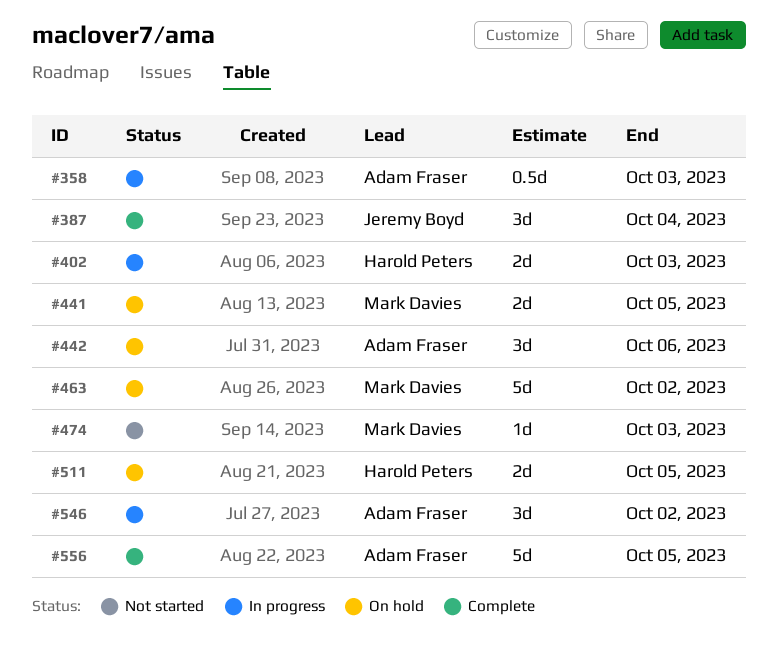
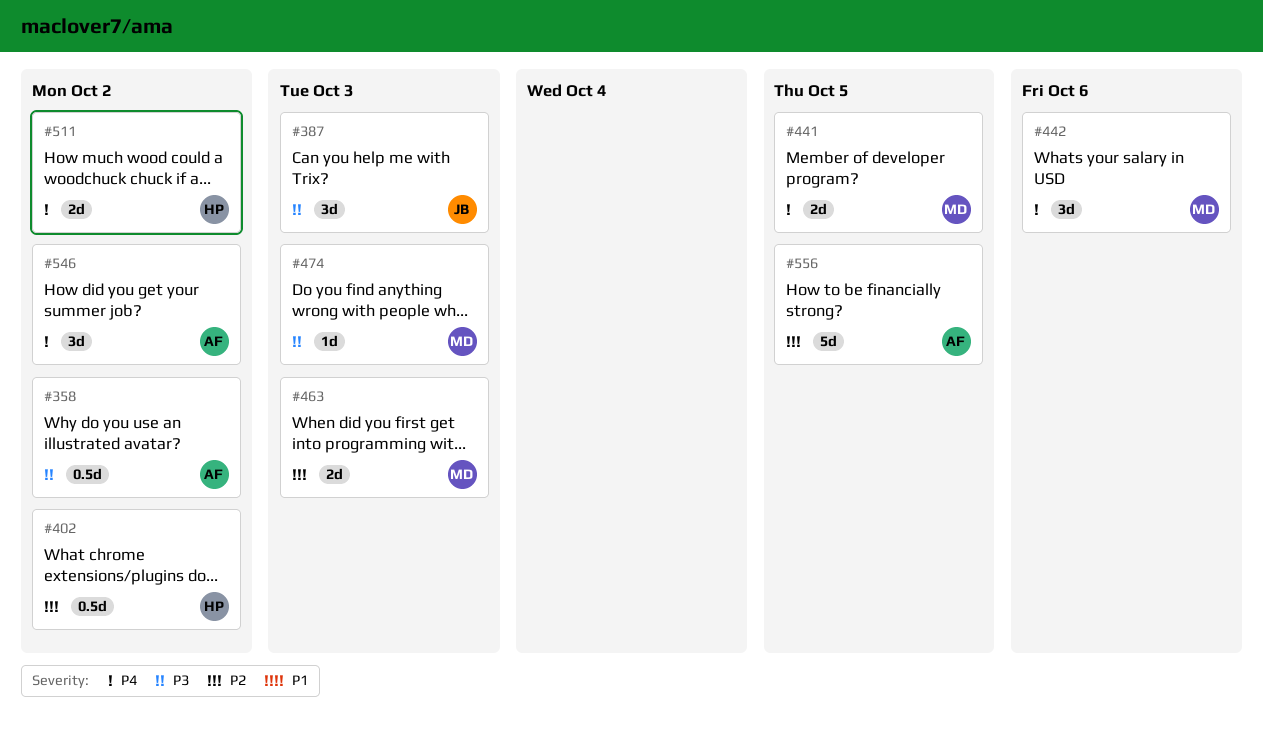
#358, due: Oct 3 -> Oct 2
#387, due: Oct 4 -> Oct 3
#402, estimate: 2d -> 0.5d
#402, due: Oct 3 -> Oct 2
#442, owner: Adam Fraser -> Mark Davies
#463, estimate: 5d -> 2d
#463, due: Oct 2 -> Oct 3
#511, due: Oct 5 -> Oct 2

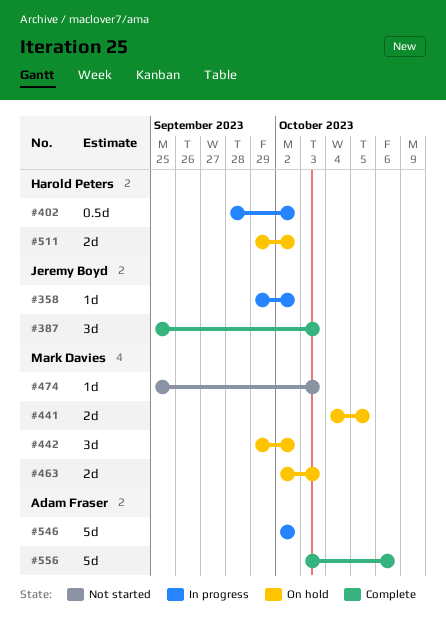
#358, owner: Adam Fraser -> Jeremy Boyd
#358, estimate: 0.5d -> 1d
#442, due: Oct 6 -> Oct 2
#546, estimate: 3d -> 5d
#556, due: Oct 5 -> Oct 6

